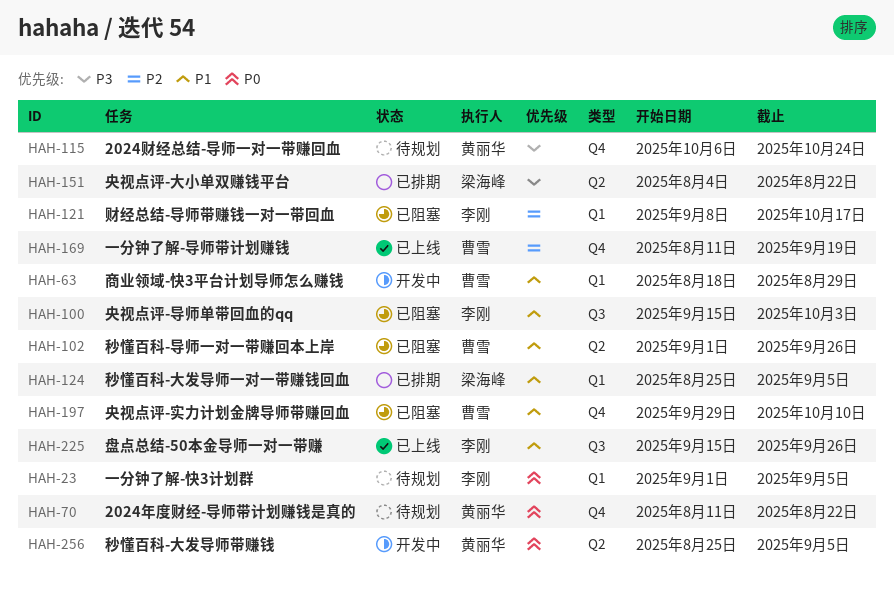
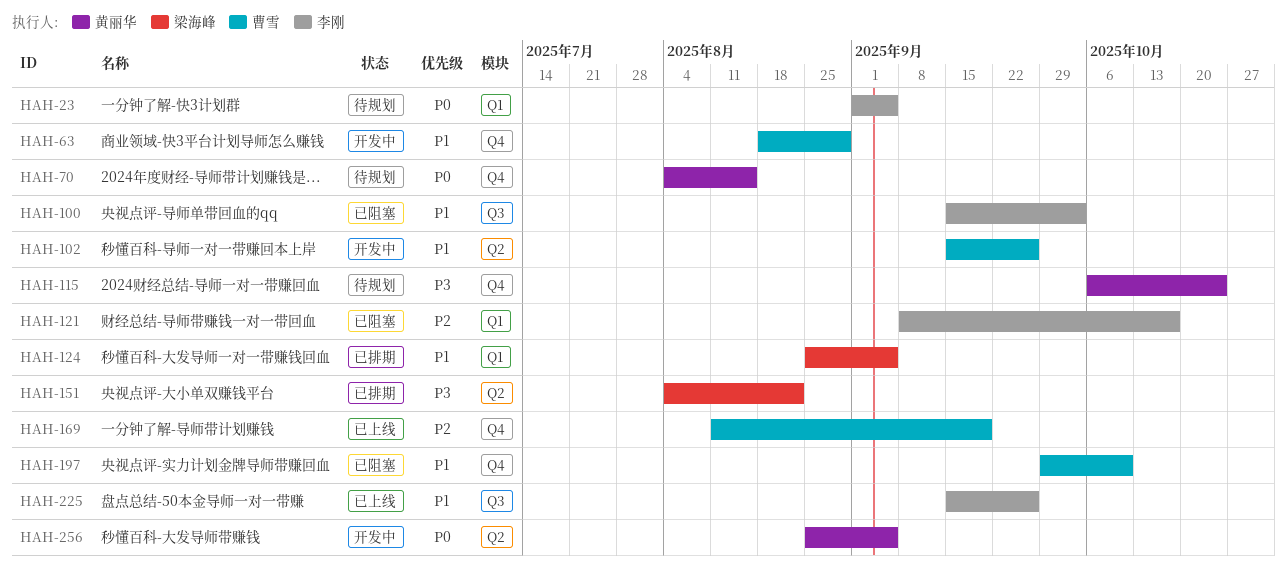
HAH-63, label: Q1 -> Q4
HAH-70, start: Aug 11 -> Aug 4
HAH-70, due: Aug 22 -> Aug 15
HAH-102, status: 已阻塞 -> 开发中
HAH-102, start: Sep 1 -> Sep 15

